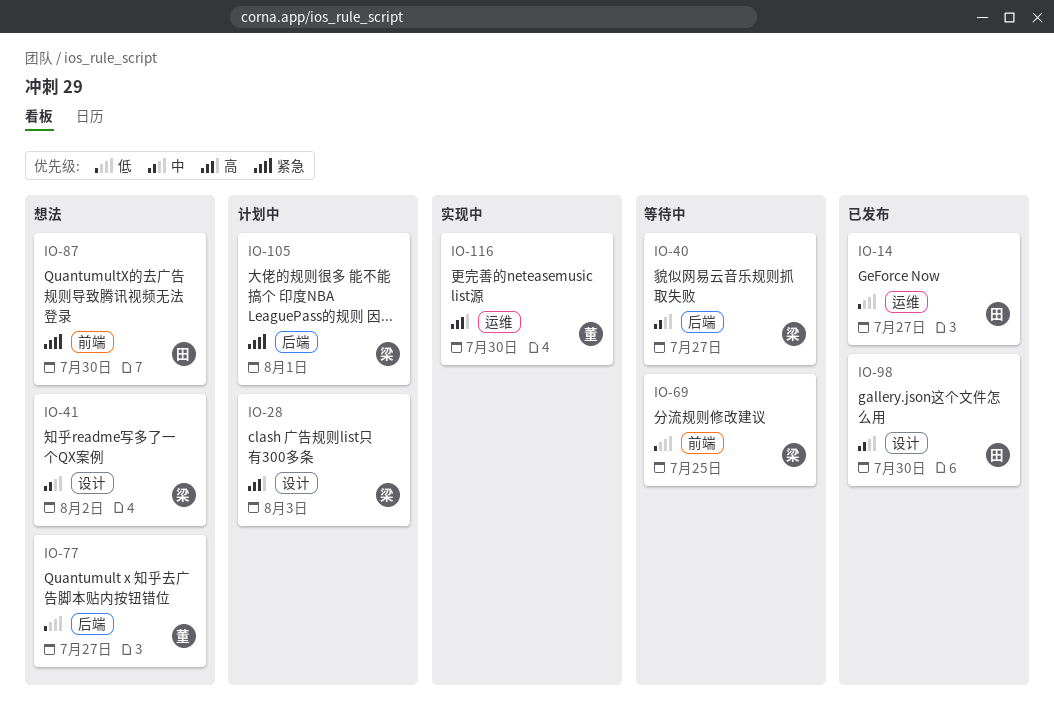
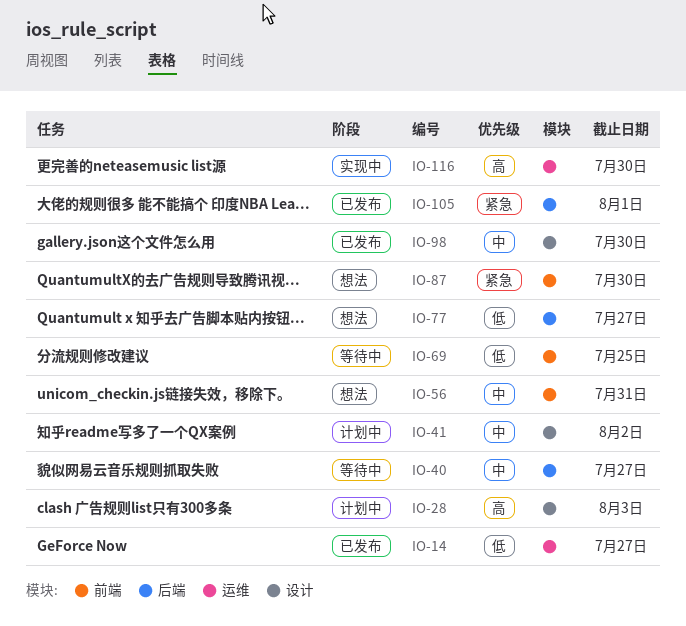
IO-41, status: 想法 -> 计划中
IO-56: none -> present
IO-105, status: 计划中 -> 已发布

